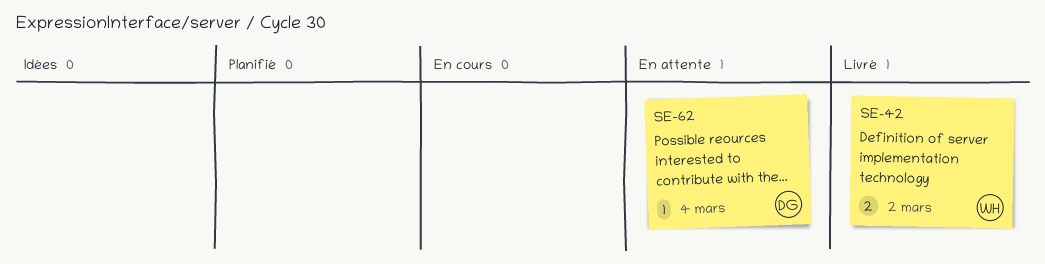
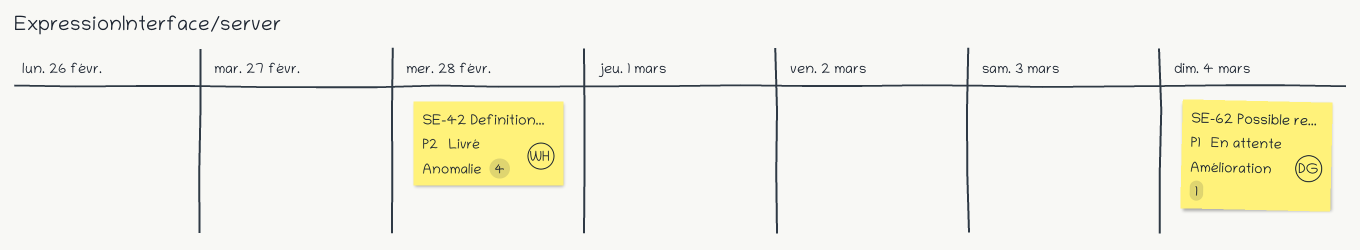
SE-42, estimate: 2 -> 4
SE-42, due: Mar 2 -> Feb 28

